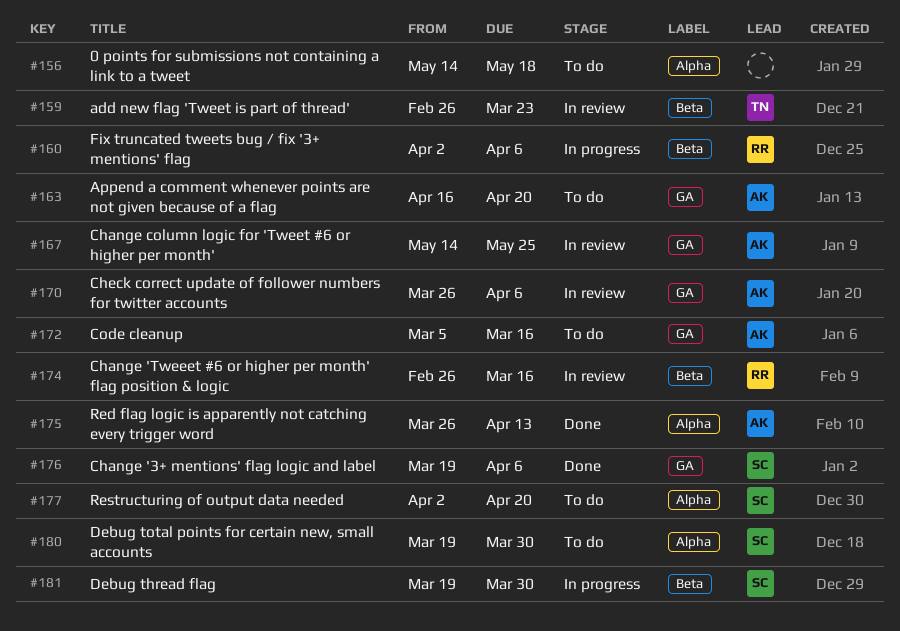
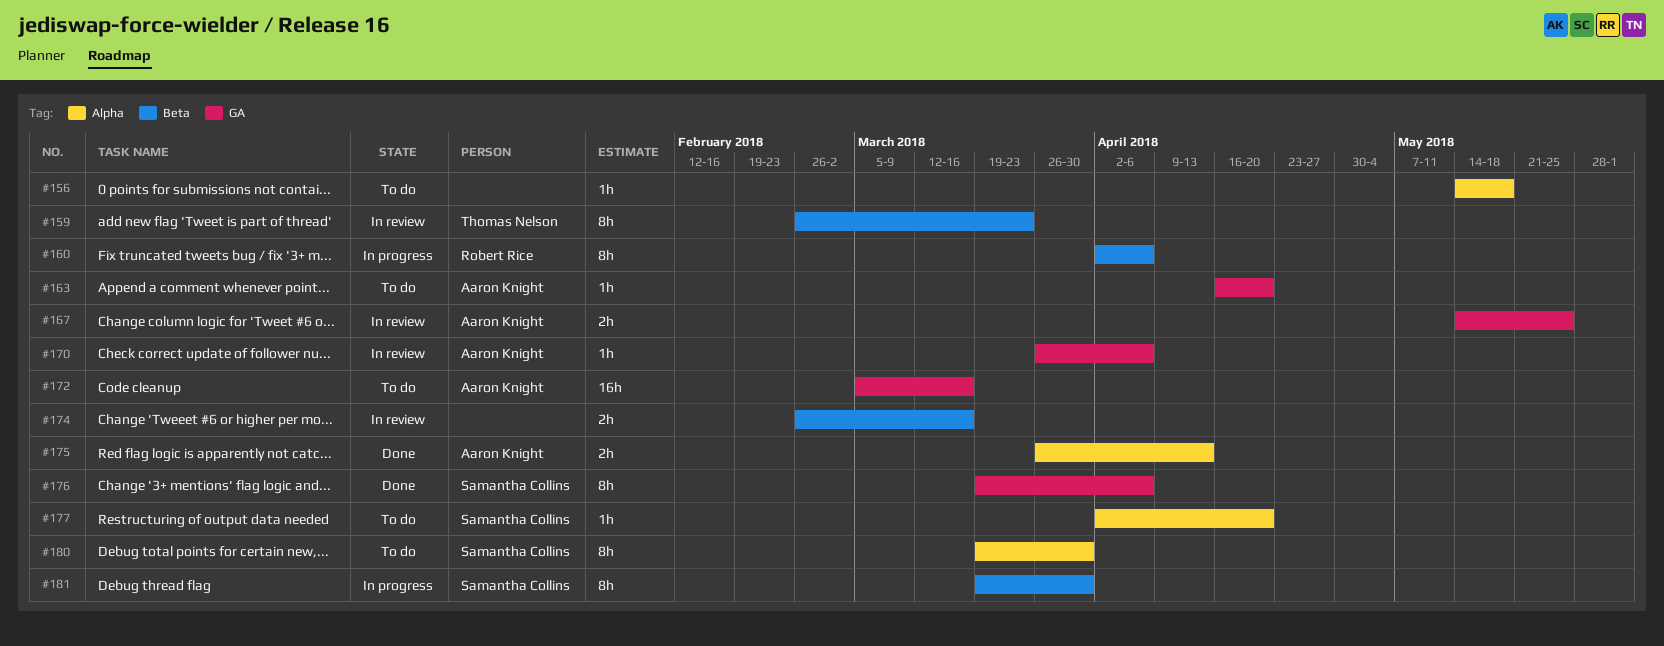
#174, owner: Robert Rice -> none

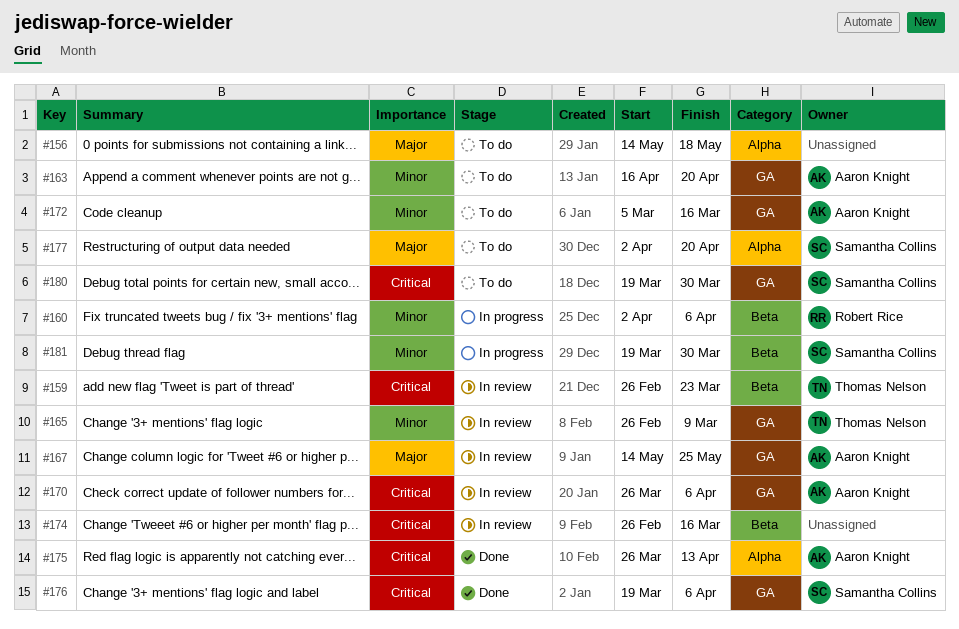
#165: none -> present
#180, label: Alpha -> GA

